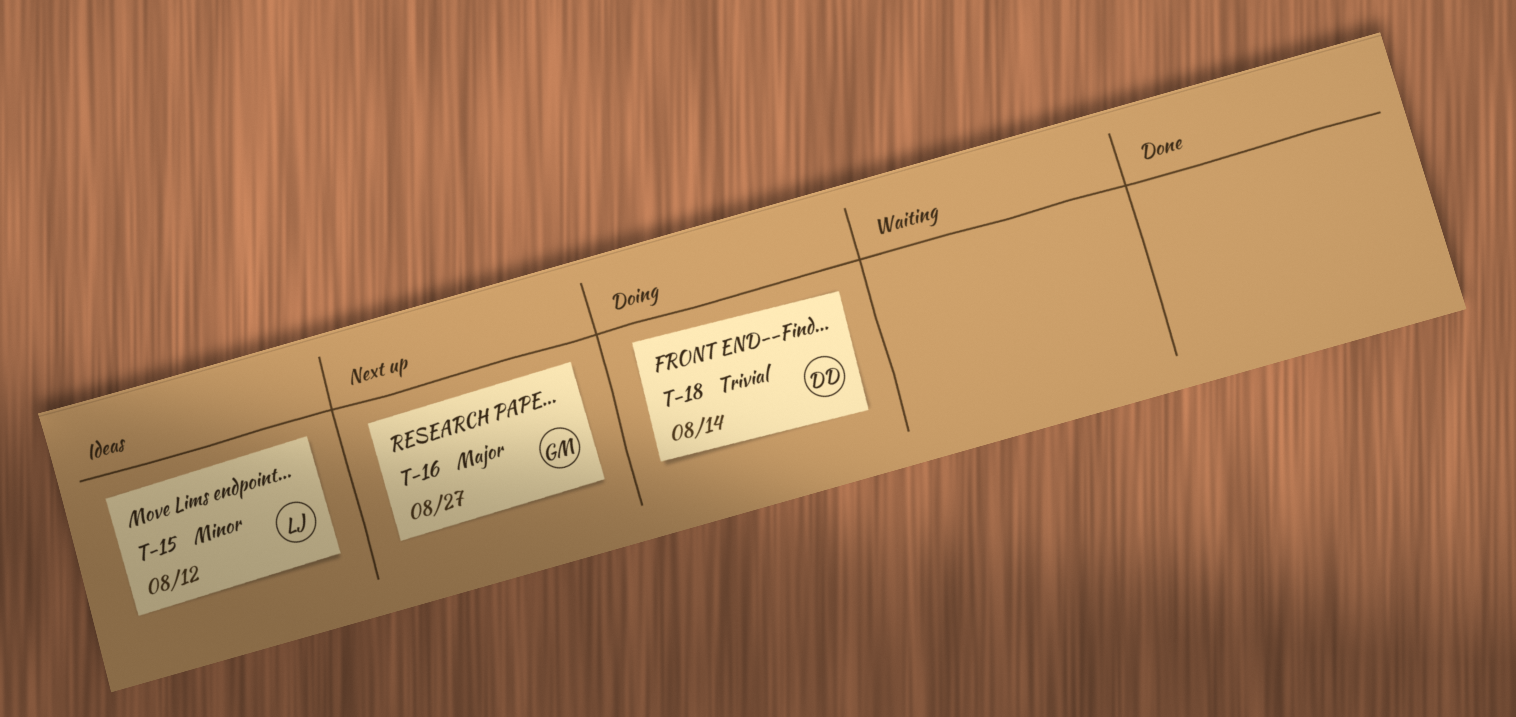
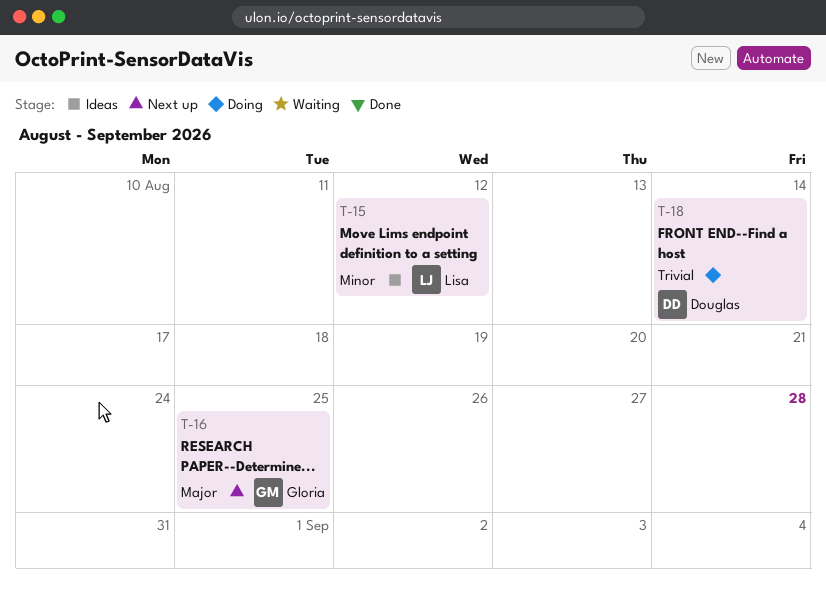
T-16, due: Aug 27 -> Aug 25

